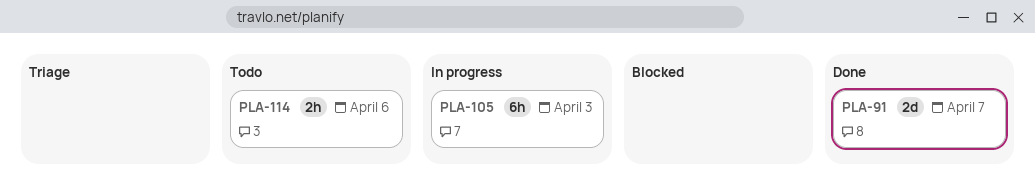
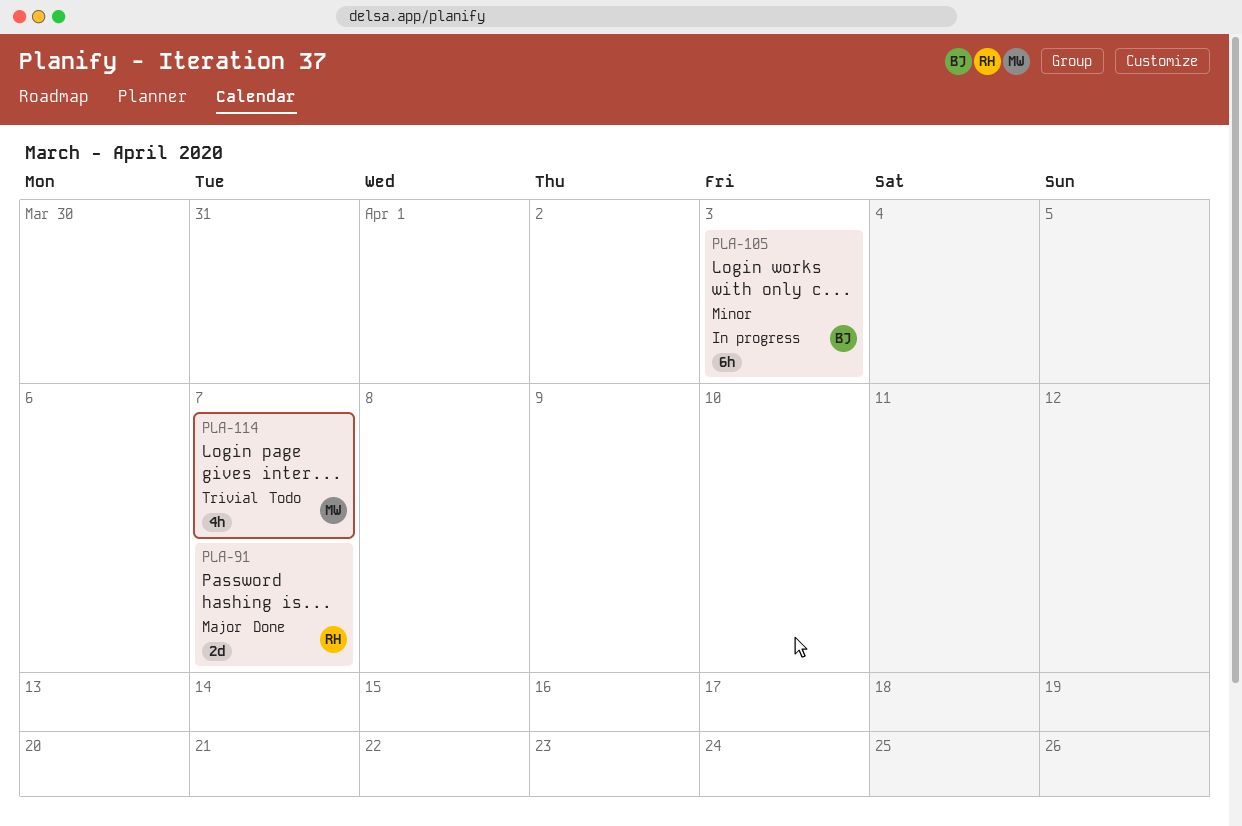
PLA-114, estimate: 2h -> 4h
PLA-114, due: Apr 6 -> Apr 7

